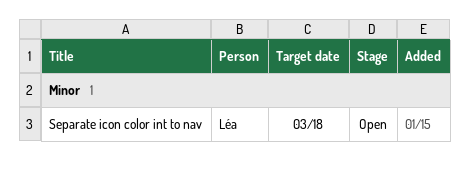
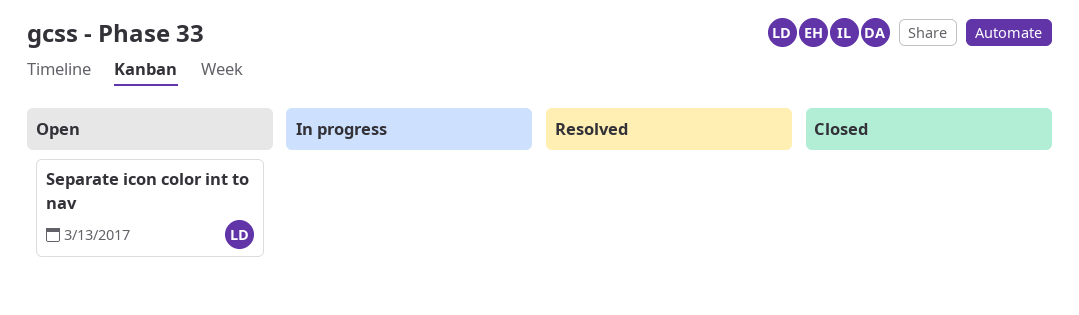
Separate icon color int to nav, due: Mar 18 -> Mar 13

